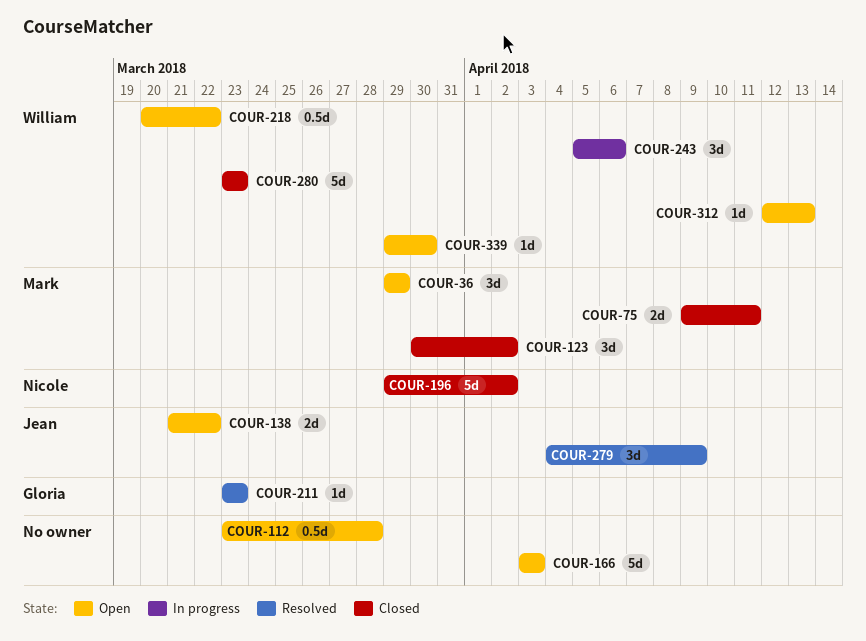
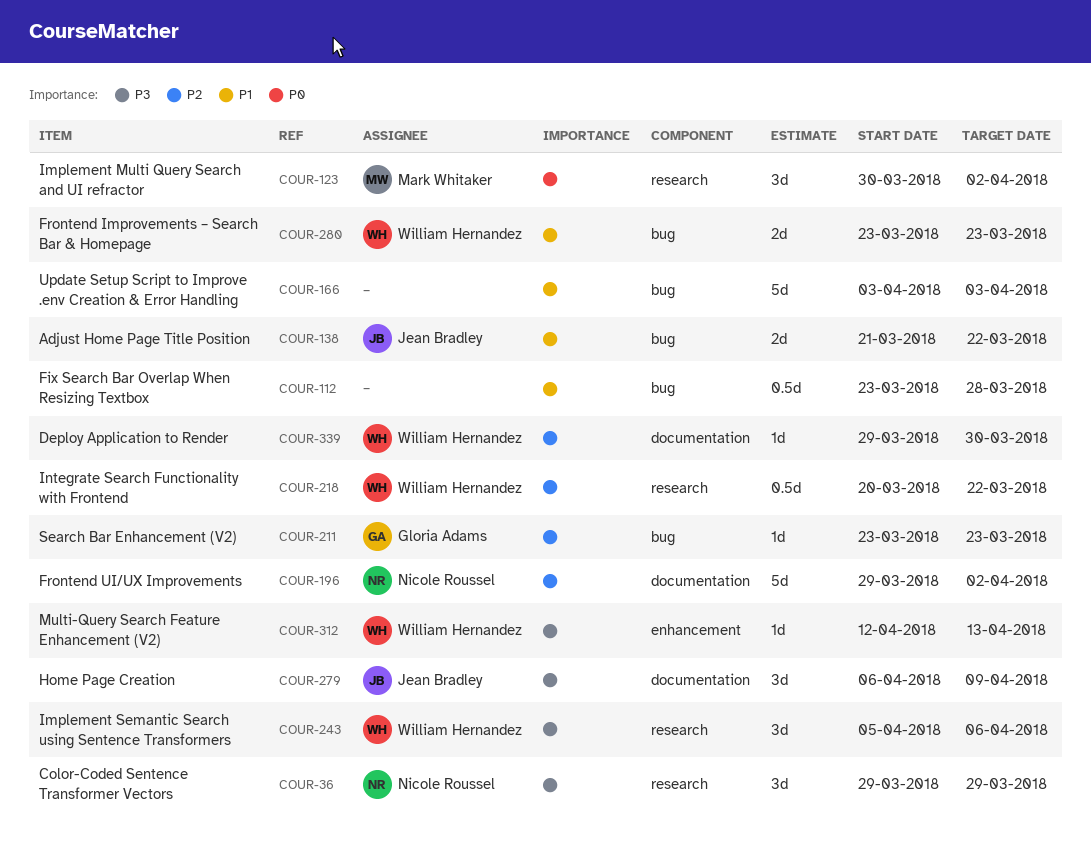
COUR-36, owner: Mark Whitaker -> Nicole Roussel
COUR-75: present -> none
COUR-279, start: Apr 4 -> Apr 6
COUR-280, estimate: 5d -> 2d

